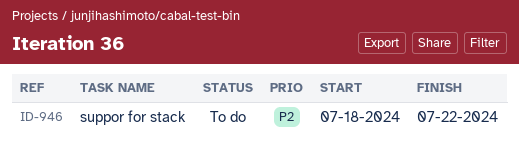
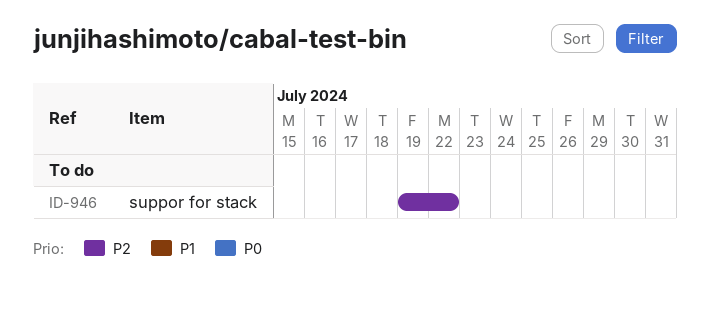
ID-946, start: Jul 18 -> Jul 19

